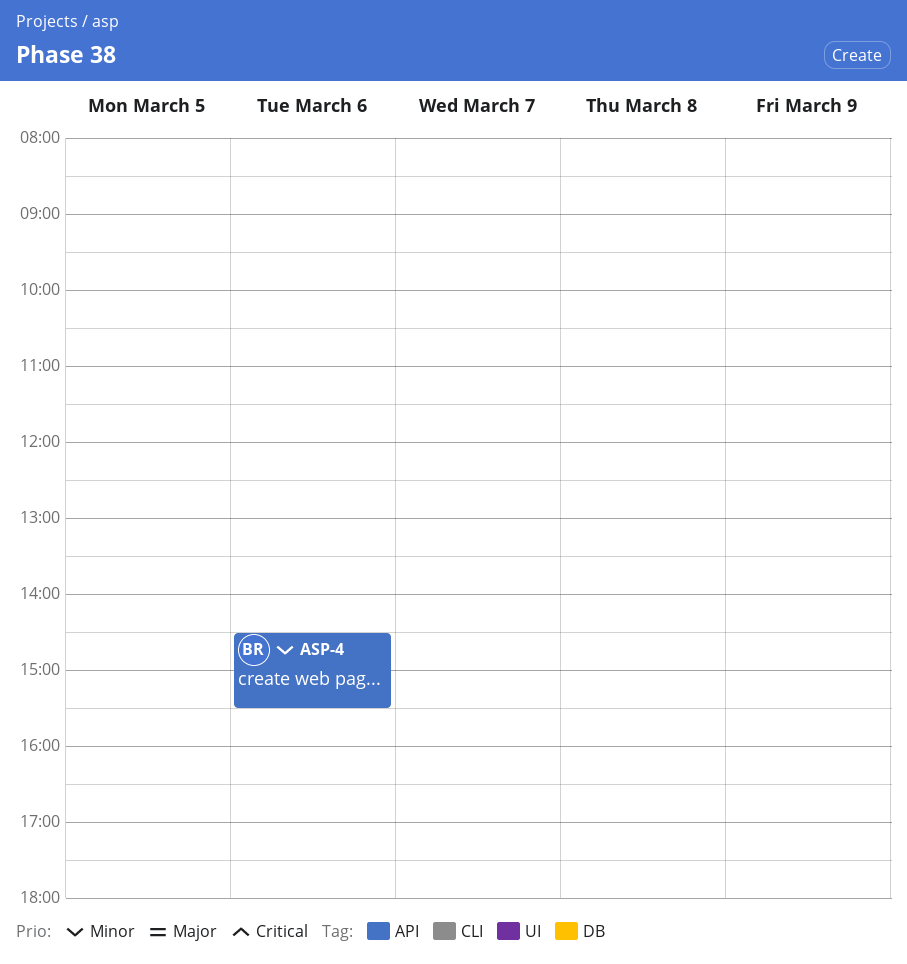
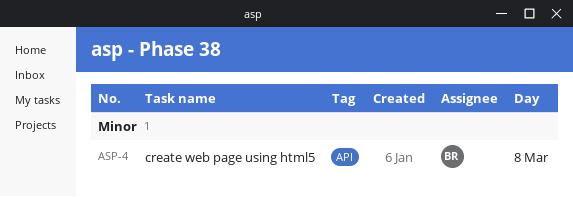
ASP-4, day: Mar 6 -> Mar 8

